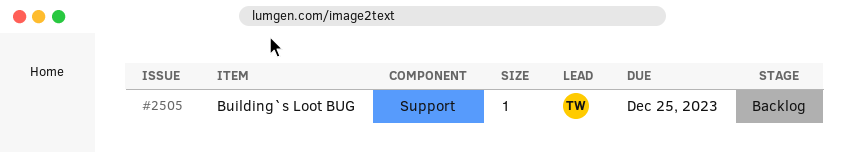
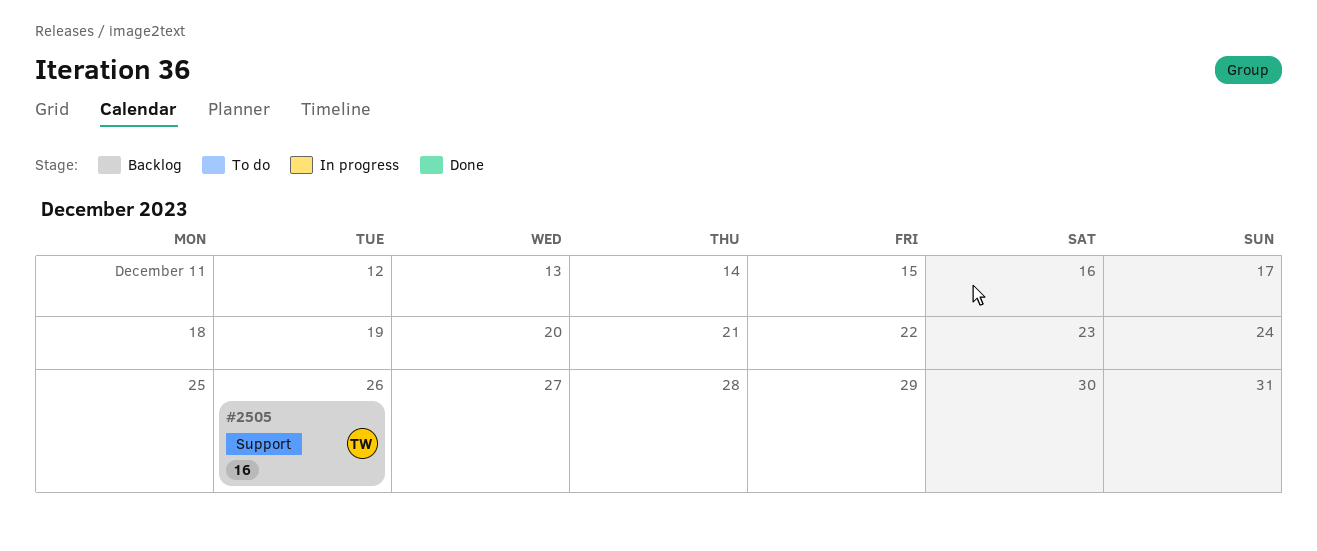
#2505, estimate: 1 -> 16
#2505, due: Dec 25 -> Dec 26

